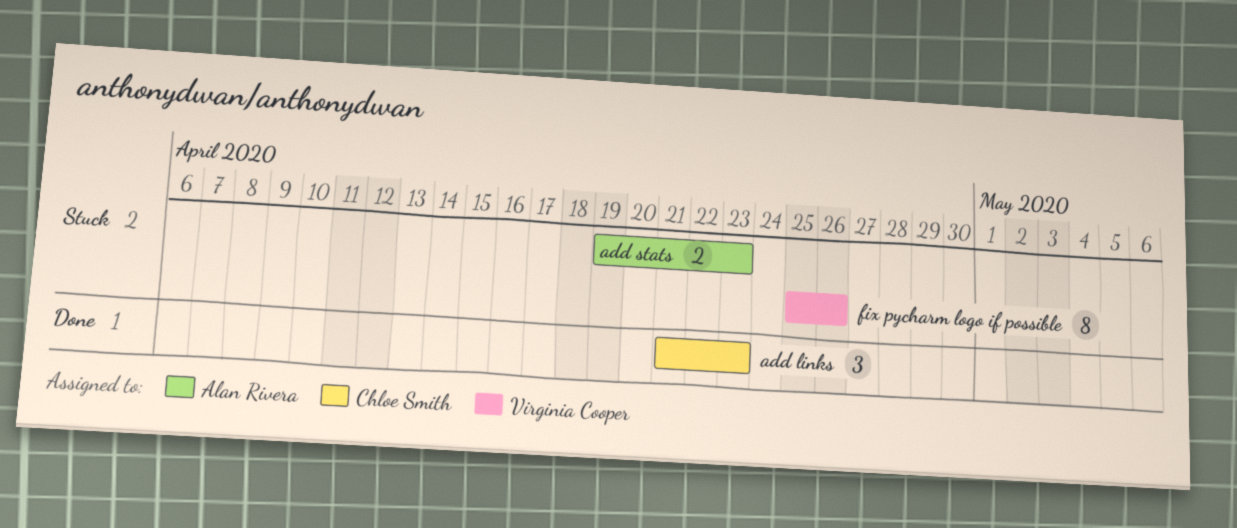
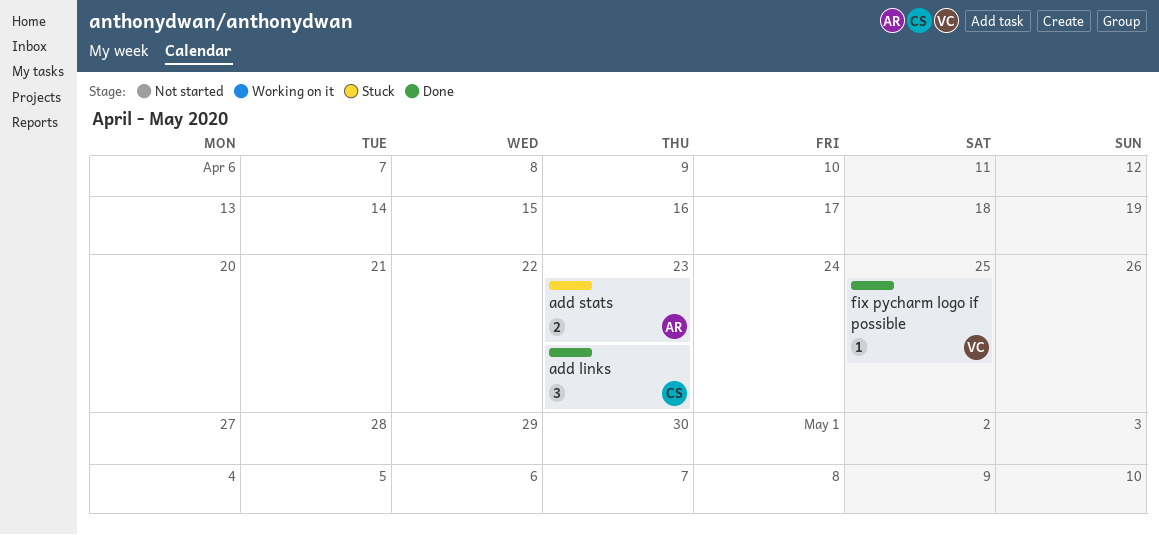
fix pycharm logo if possible, status: Stuck -> Done
fix pycharm logo if possible, estimate: 8 -> 1
fix pycharm logo if possible, due: Apr 26 -> Apr 25

